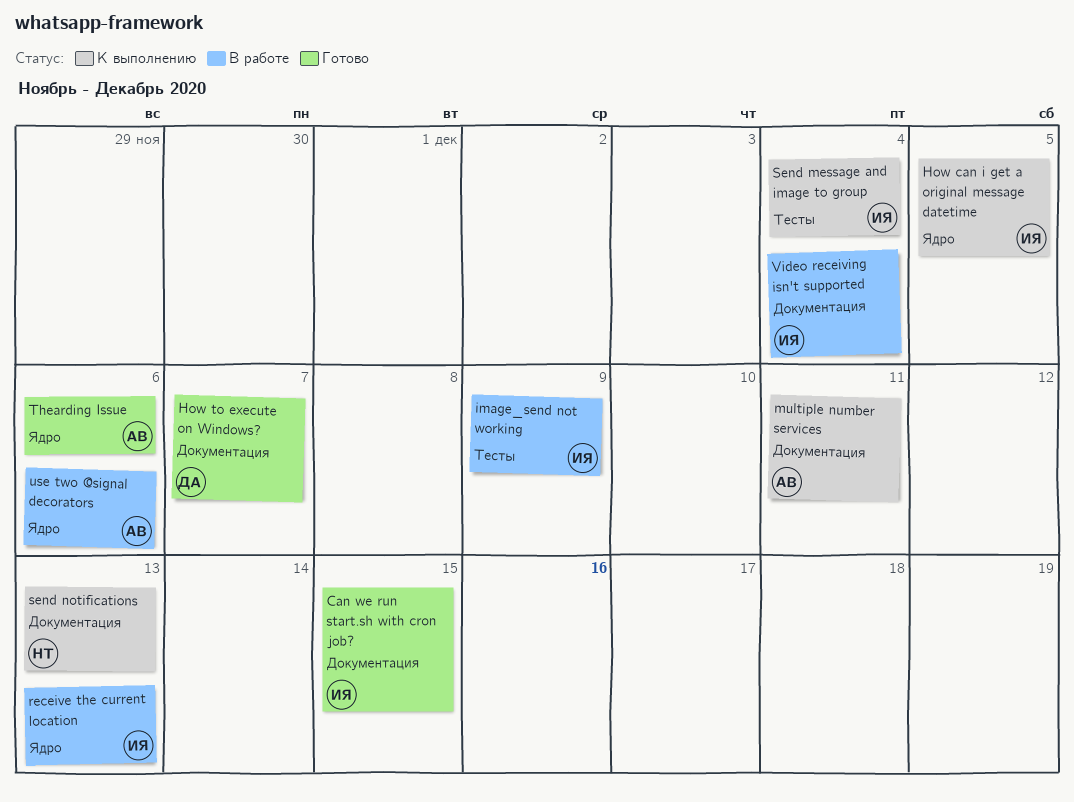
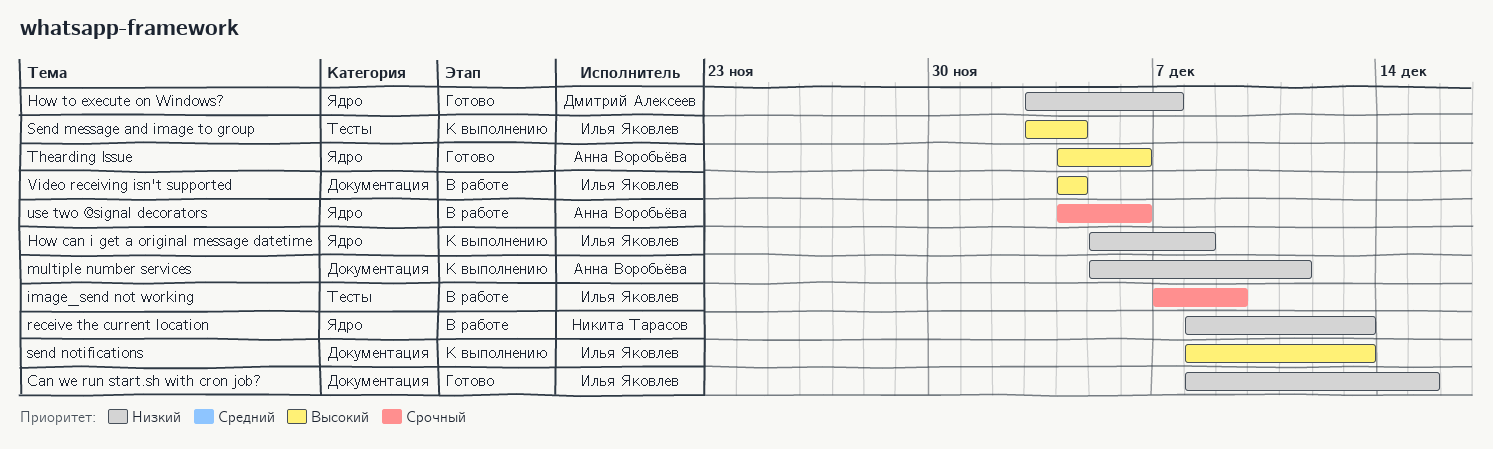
How can i get a original message datetime, due: Dec 5 -> Dec 8
How to execute on Windows?, label: Документация -> Ядро
receive the current location, owner: Илья Яковлев -> Никита Тарасов
send notifications, owner: Никита Тарасов -> Илья Яковлев

